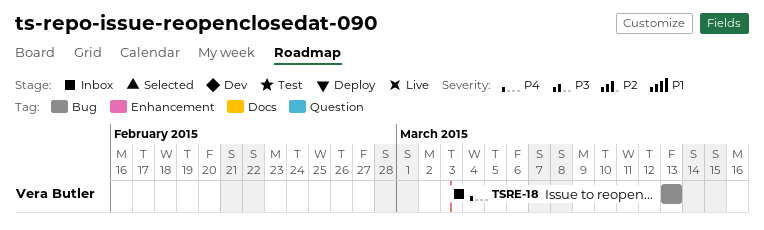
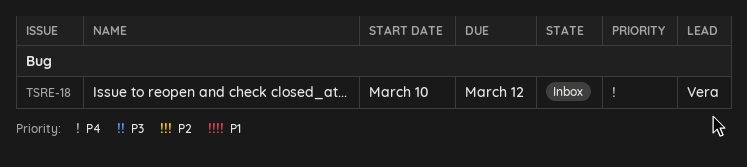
TSRE-18, start: Mar 13 -> Mar 10
TSRE-18, due: Mar 13 -> Mar 12

